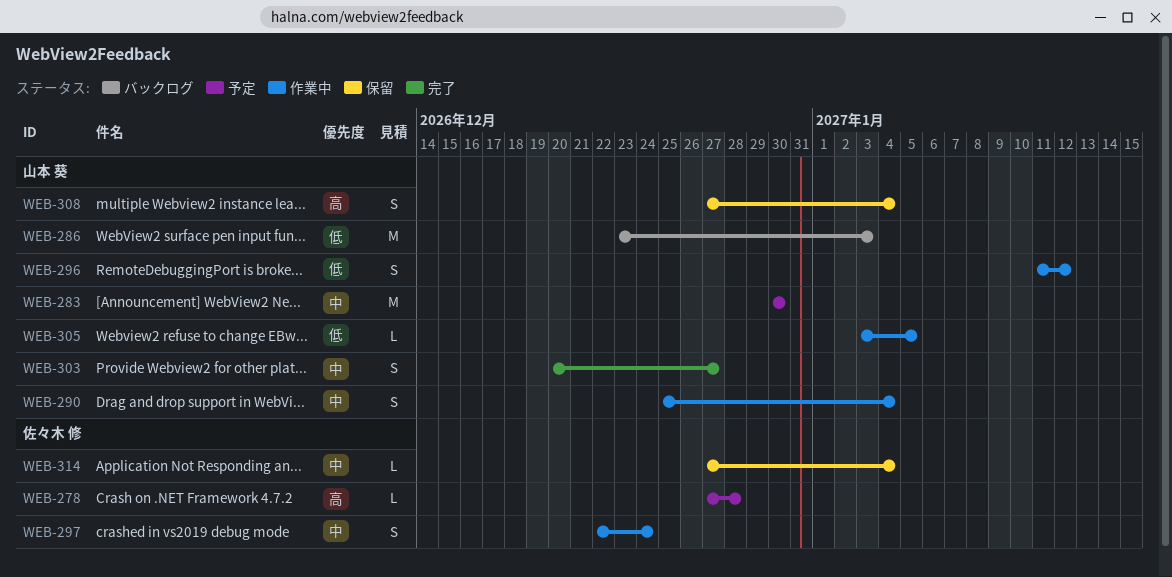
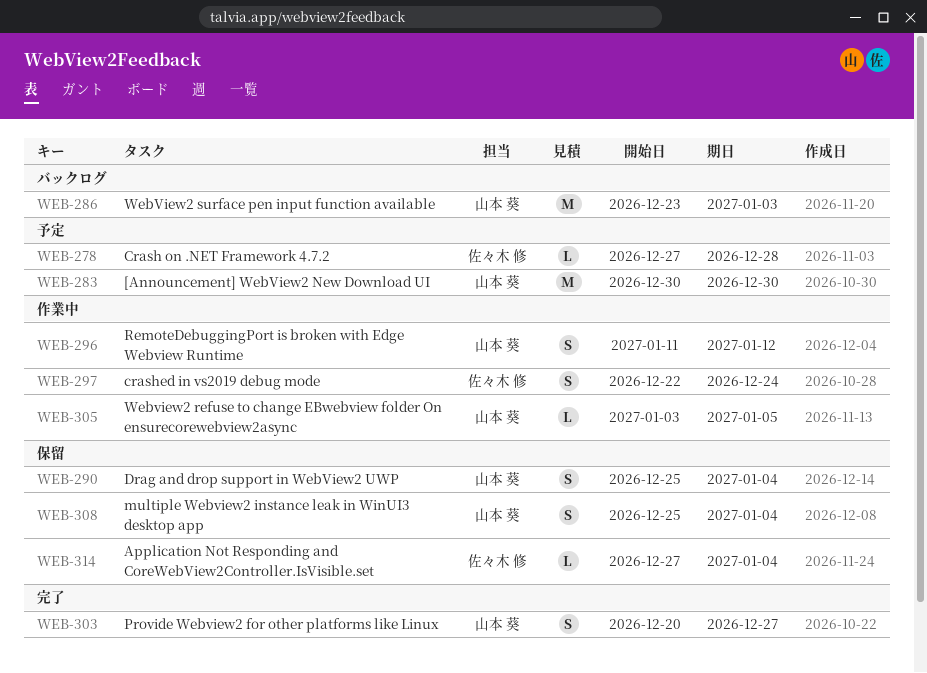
WEB-290, status: 作業中 -> 保留
WEB-308, start: Dec 27 -> Dec 25

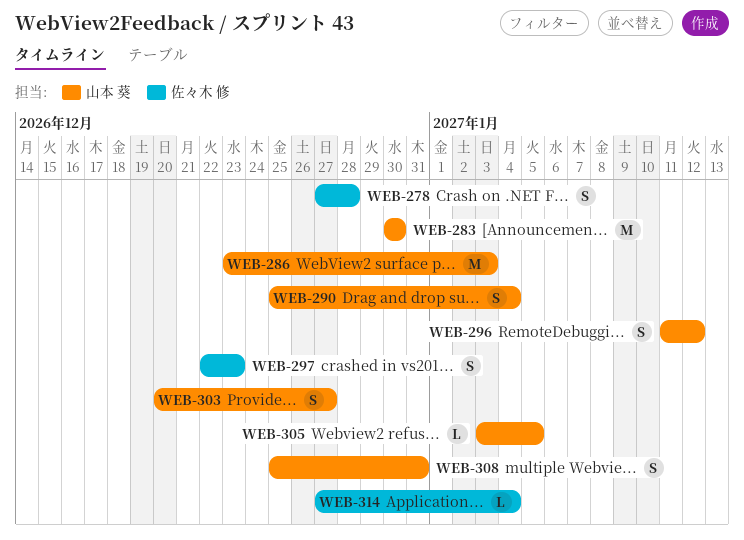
WEB-278, estimate: L -> S
WEB-297, due: Dec 24 -> Dec 23
WEB-308, due: Jan 4 -> Dec 31

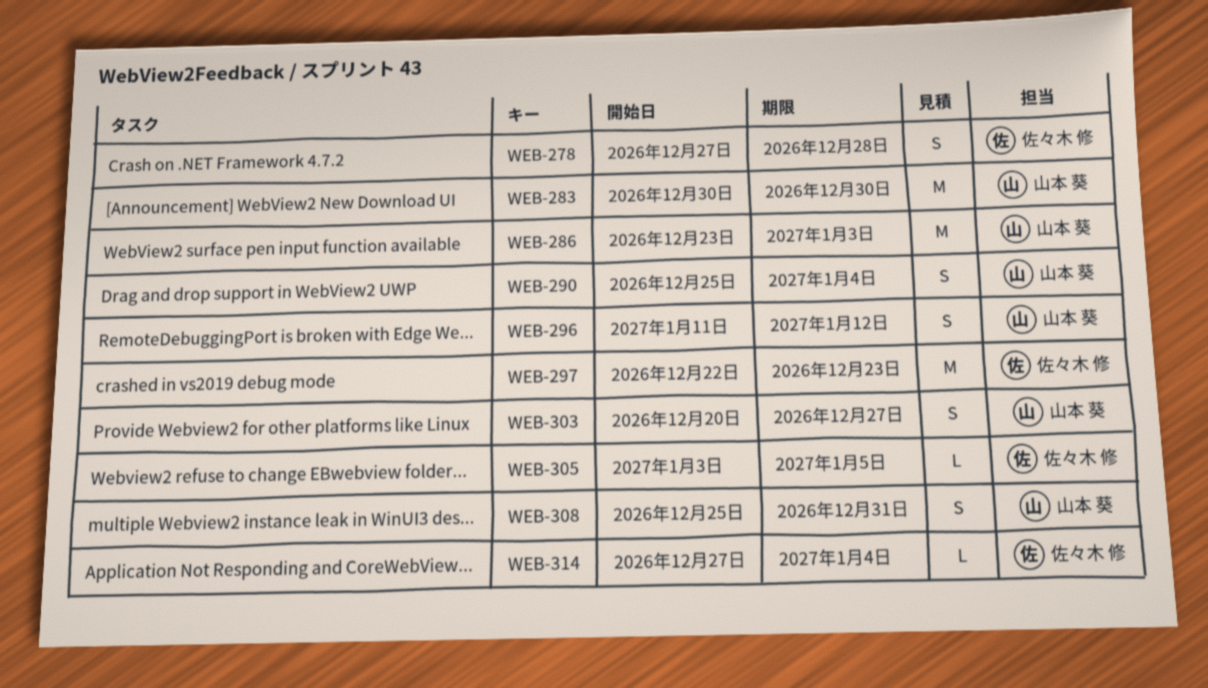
WEB-297, estimate: S -> M
WEB-305, owner: 山本 葵 -> 佐々木 修

